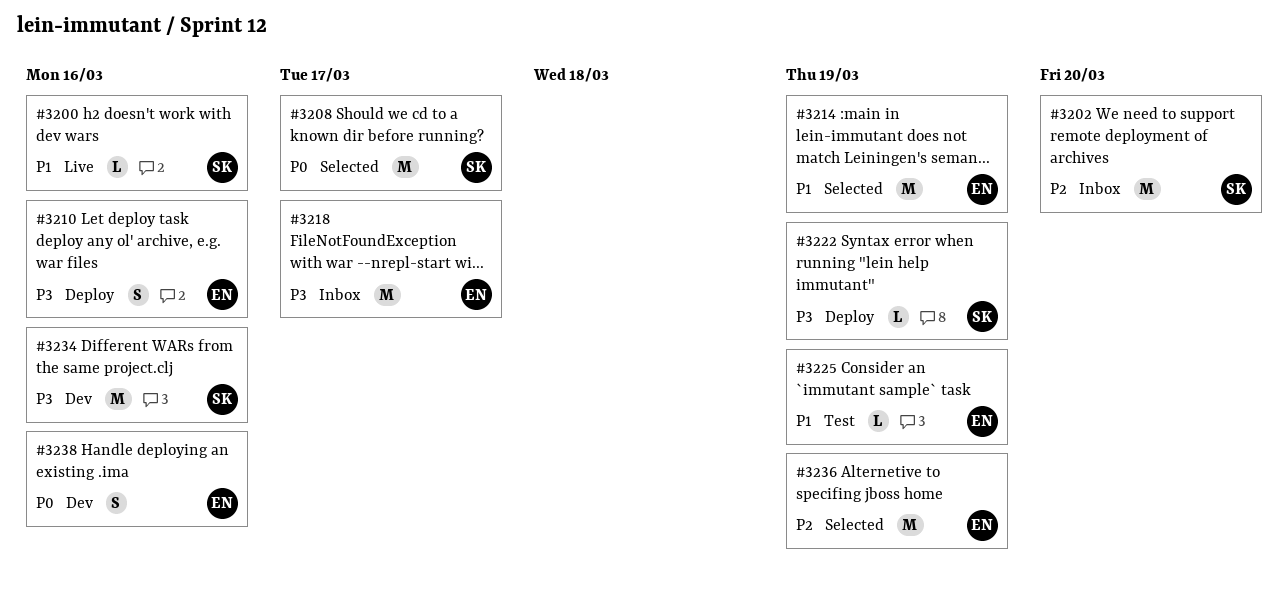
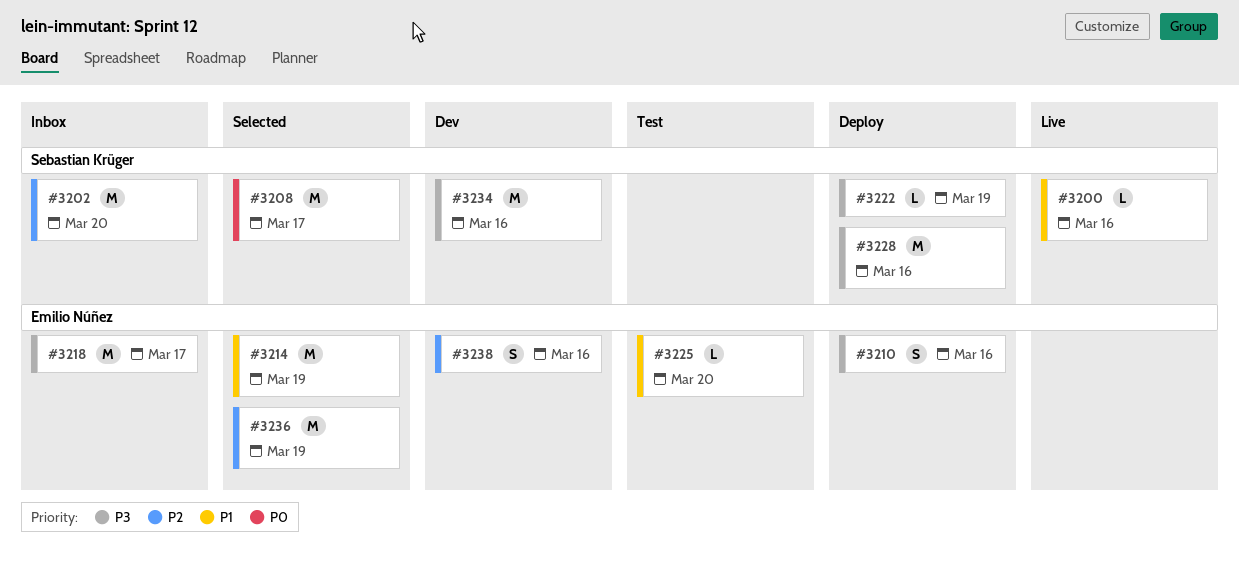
#3225, due: Mar 19 -> Mar 20
#3228: none -> present
#3238, priority: P0 -> P2

